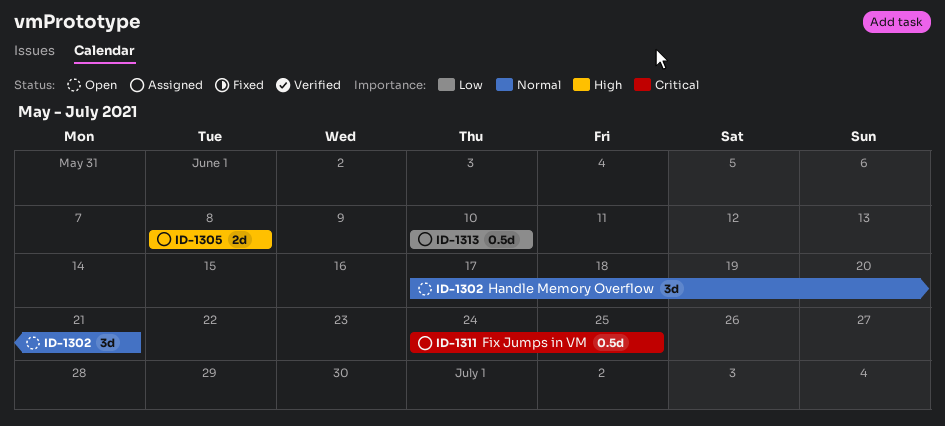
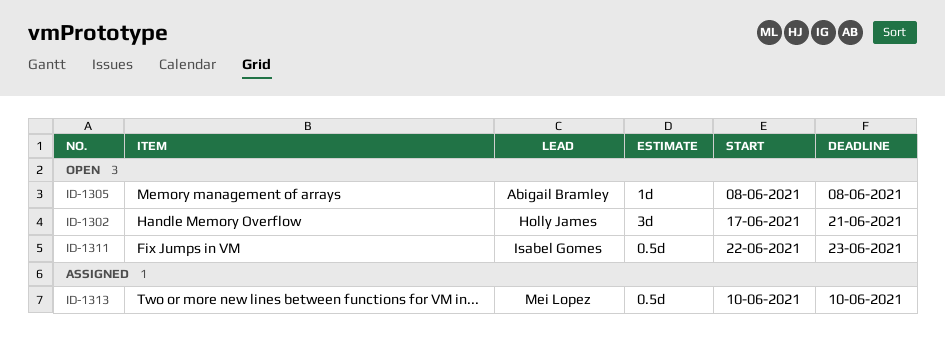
ID-1305, status: Assigned -> Open
ID-1305, estimate: 2d -> 1d
ID-1311, status: Assigned -> Open
ID-1311, start: Jun 24 -> Jun 22
ID-1311, due: Jun 25 -> Jun 23

